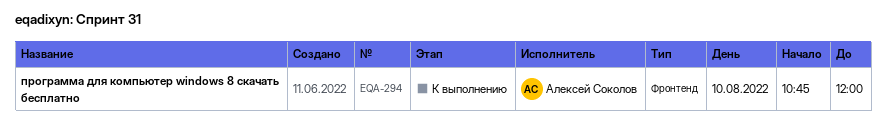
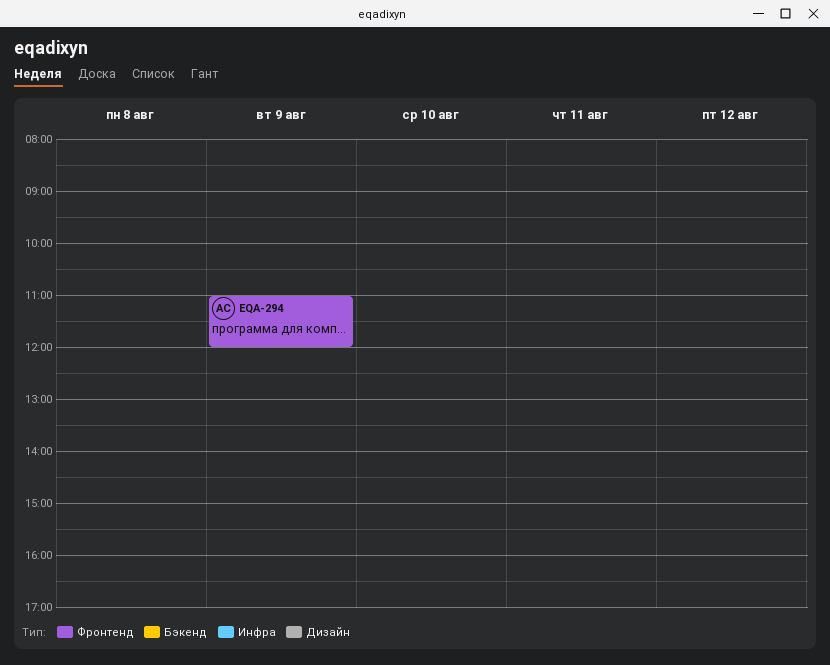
EQA-294, day: Aug 10 -> Aug 9
EQA-294, begins: 10:45 -> 11:00

